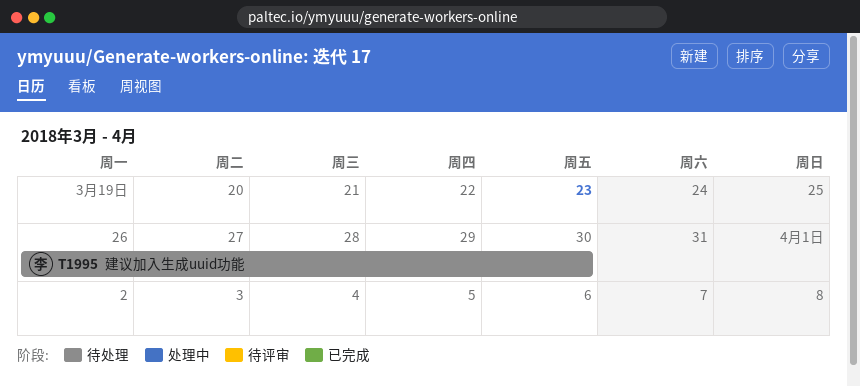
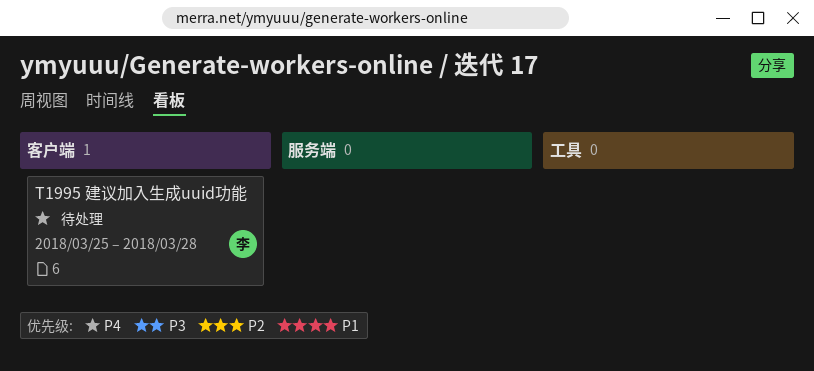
T1995, start: Mar 26 -> Mar 25
T1995, due: Mar 30 -> Mar 28

